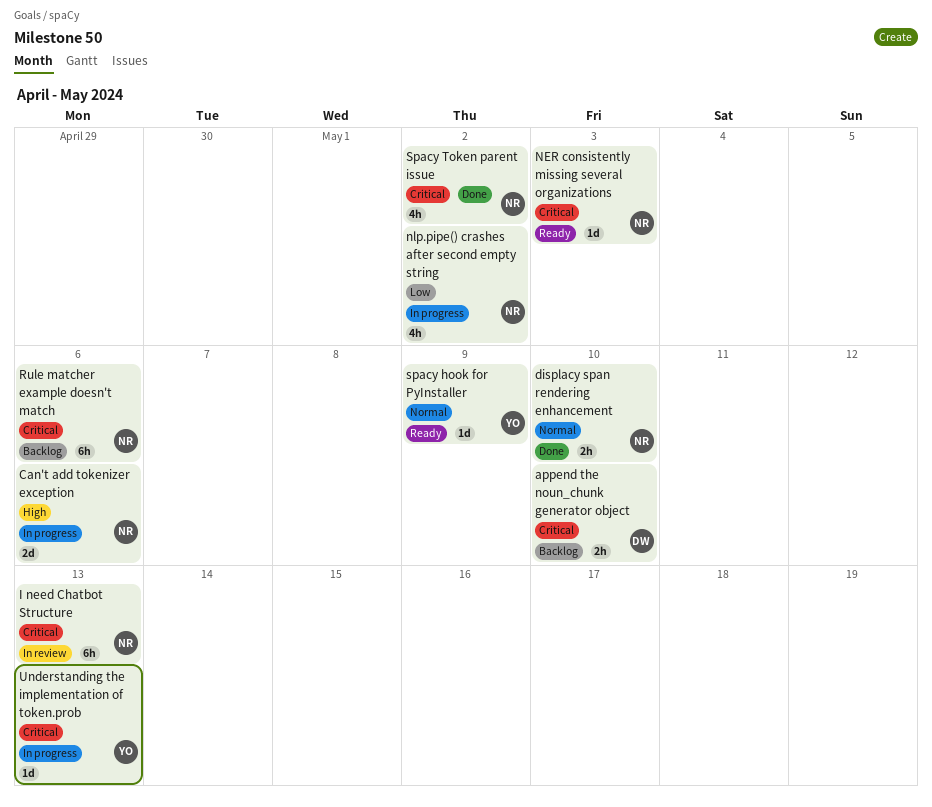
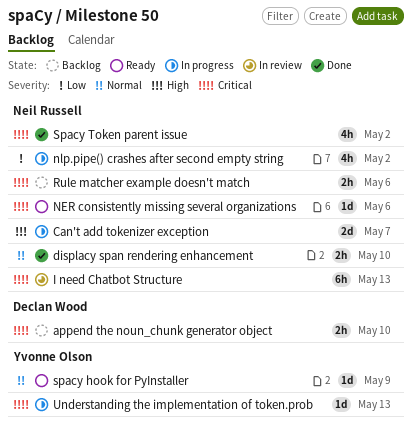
Can't add tokenizer exception, due: May 6 -> May 7
NER consistently missing several organizations, due: May 3 -> May 6
Rule matcher example doesn't match, estimate: 6h -> 2h

